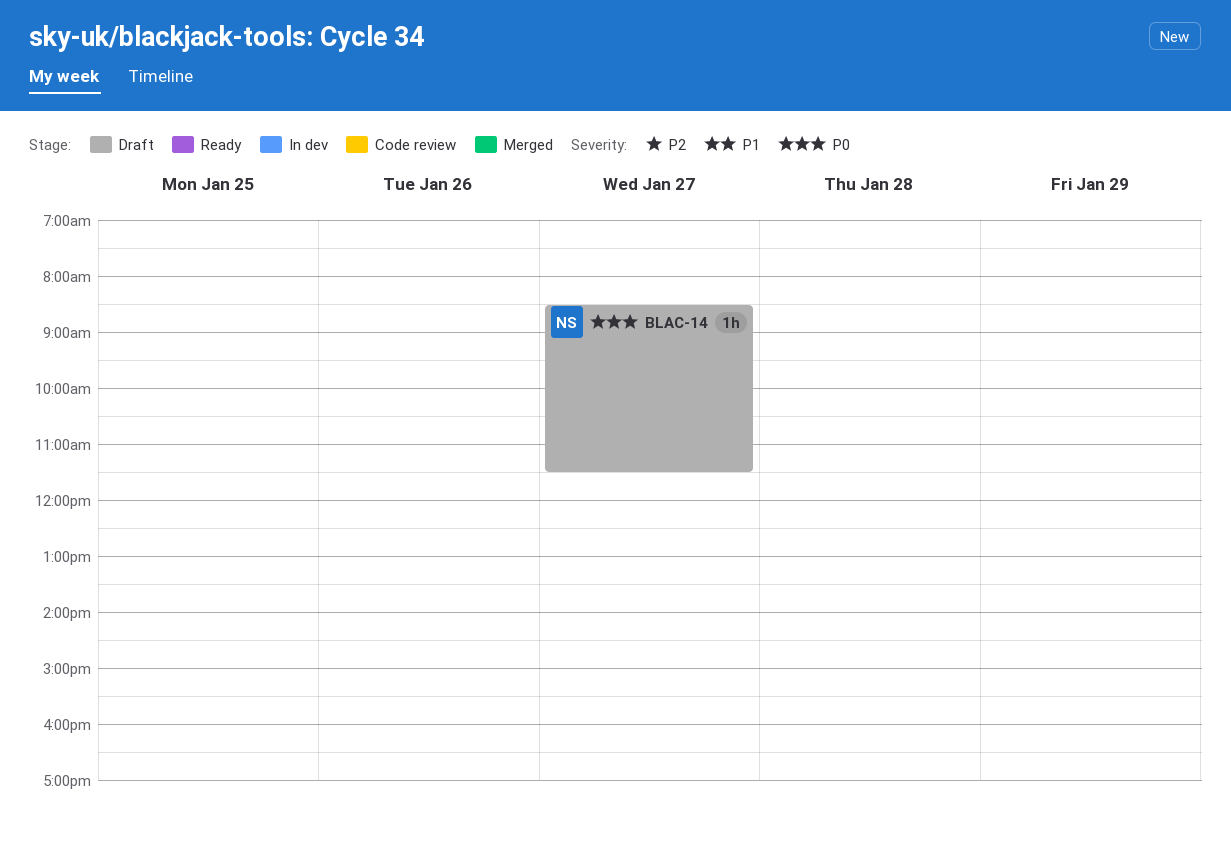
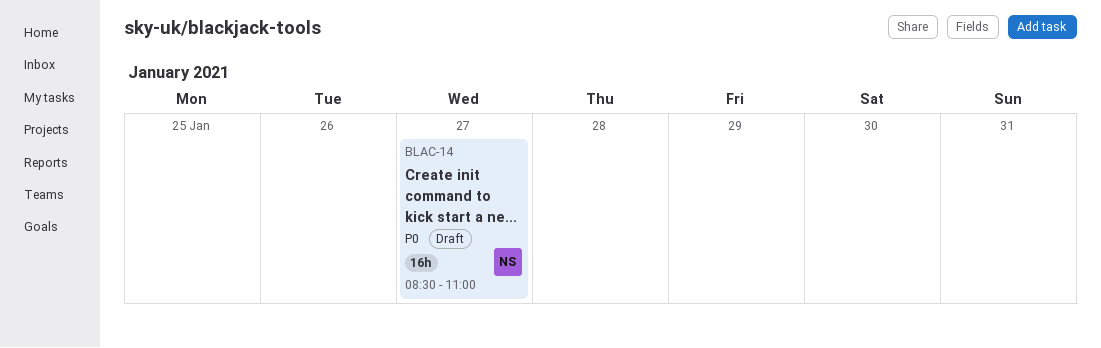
BLAC-14, estimate: 1h -> 16h
BLAC-14, ends: 11:30 -> 11:00

